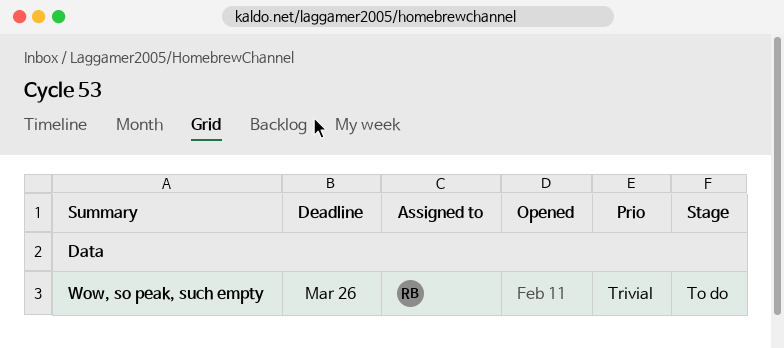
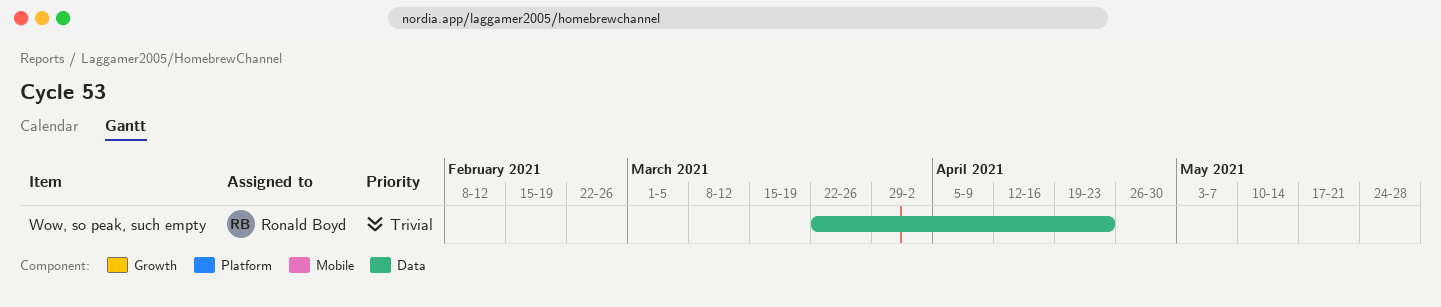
Wow, so peak, such empty, due: Mar 26 -> Apr 23

